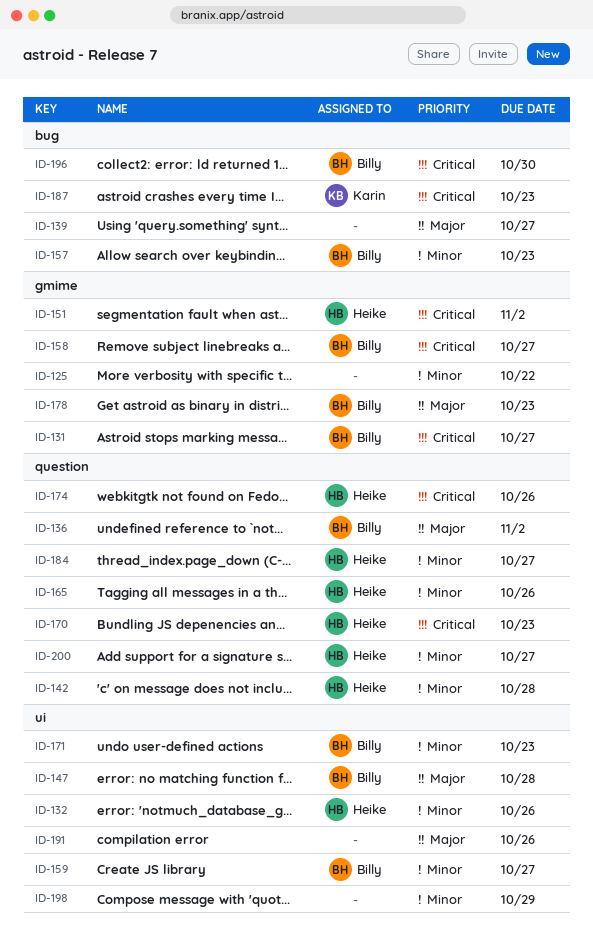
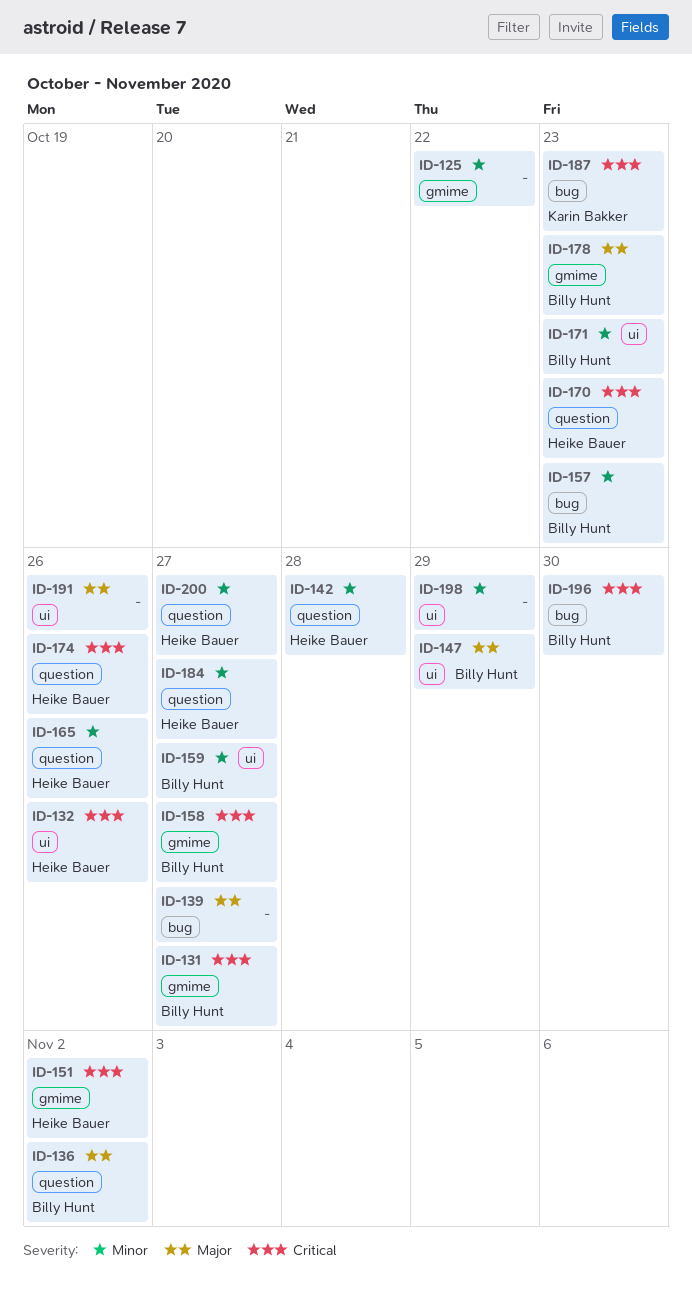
ID-132, priority: Minor -> Critical
ID-147, due: Oct 28 -> Oct 29

